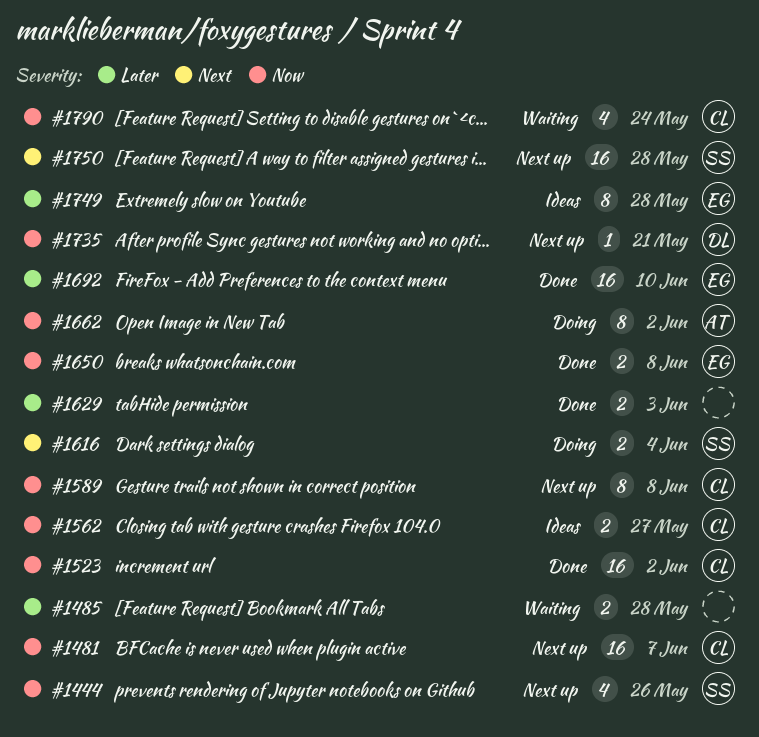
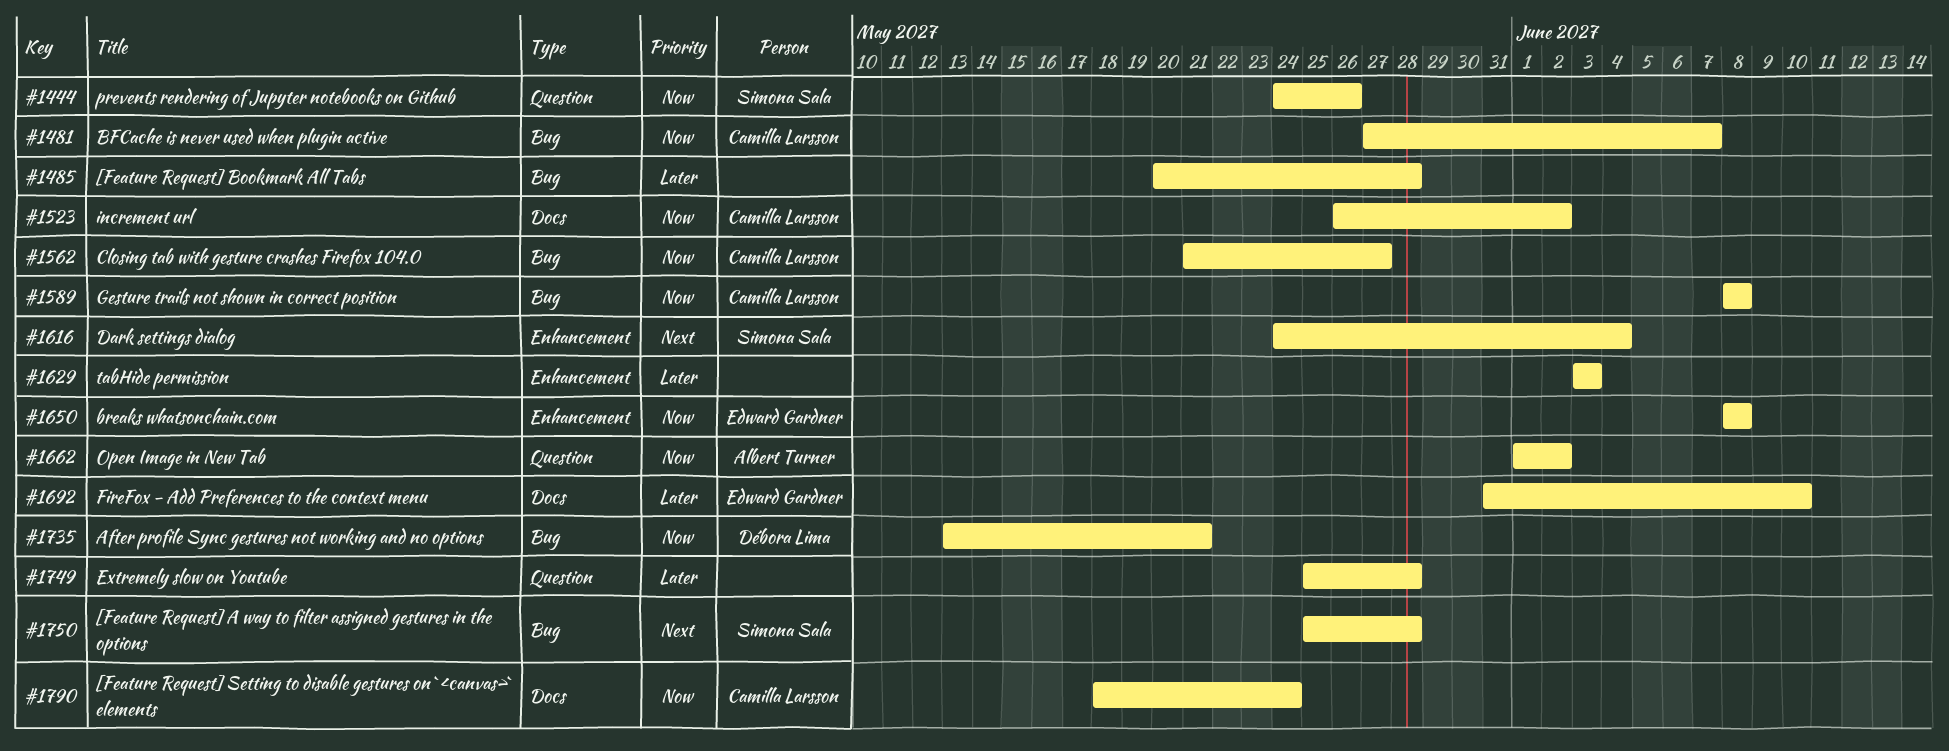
#1749, owner: Edward Gardner -> none

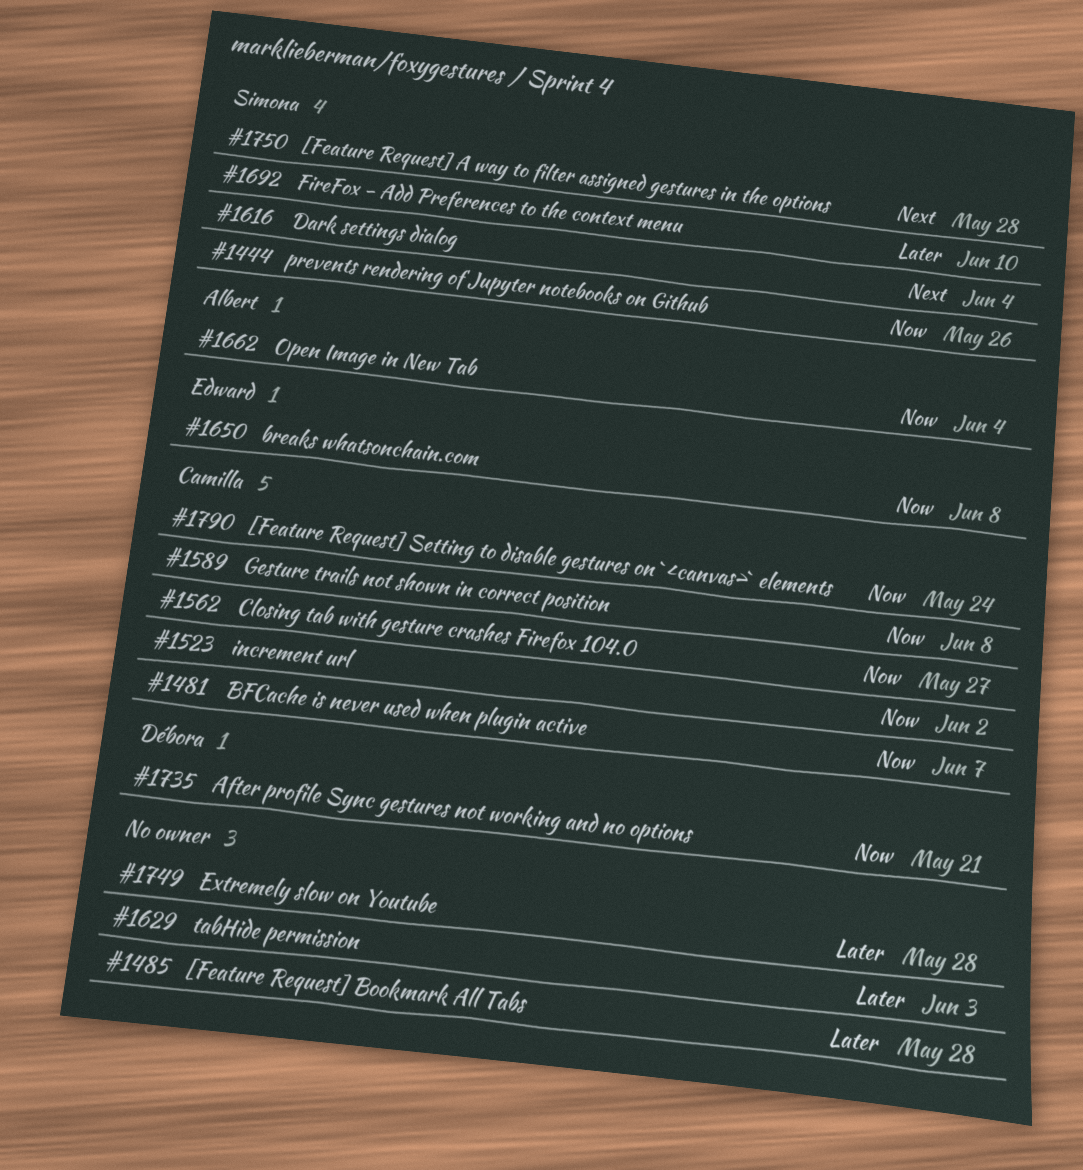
#1662, due: Jun 2 -> Jun 4
#1692, owner: Edward Gardner -> Simona Sala

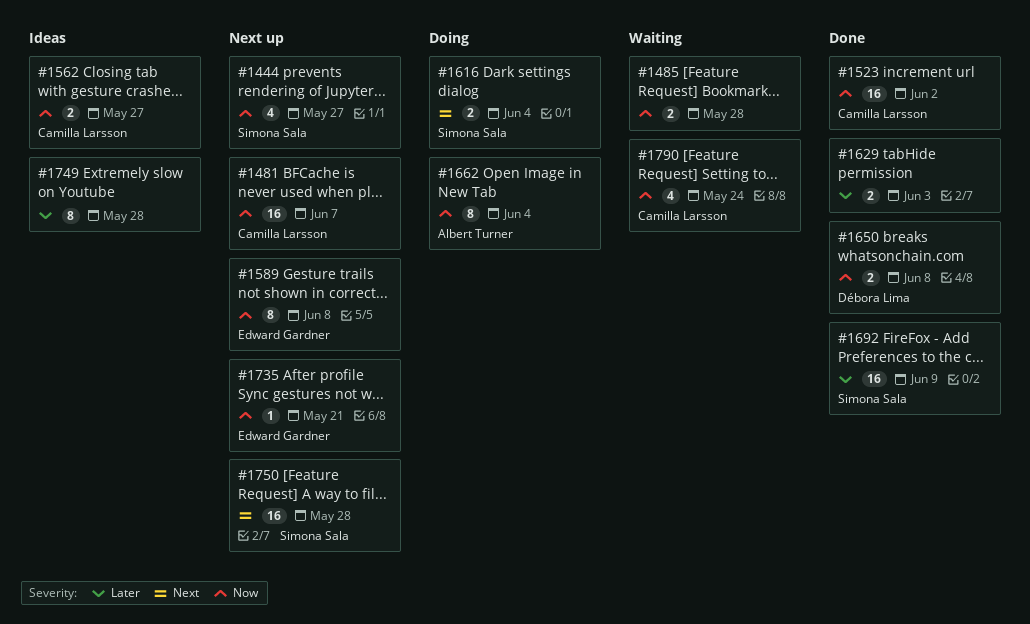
#1444, due: May 26 -> May 27
#1485, priority: Later -> Now
#1589, owner: Camilla Larsson -> Edward Gardner
#1650, owner: Edward Gardner -> Débora Lima
#1692, due: Jun 10 -> Jun 9
#1735, owner: Débora Lima -> Edward Gardner

